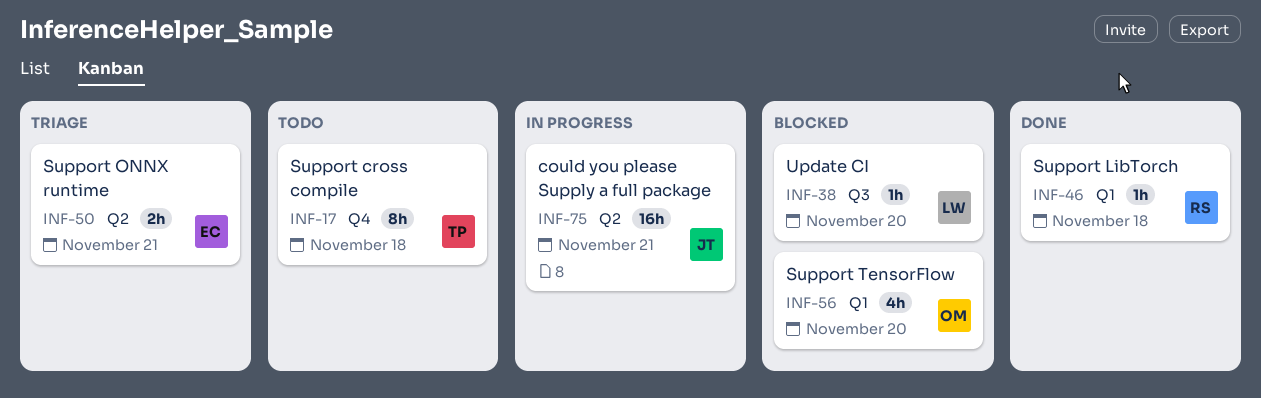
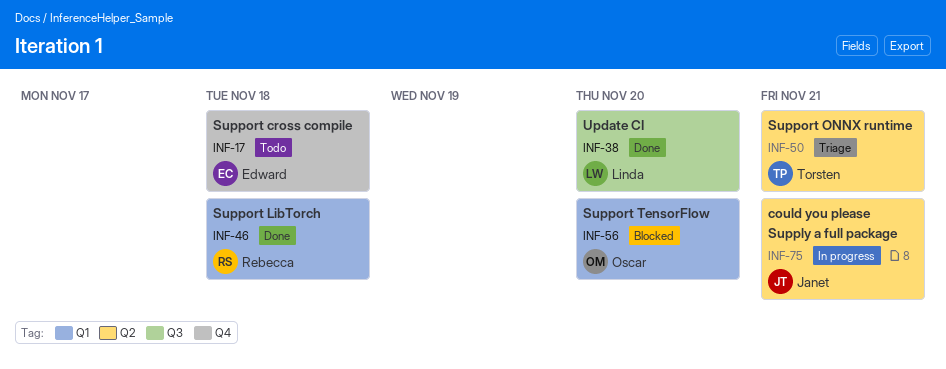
INF-17, owner: Torsten -> Edward
INF-38, status: Blocked -> Done
INF-50, owner: Edward -> Torsten

